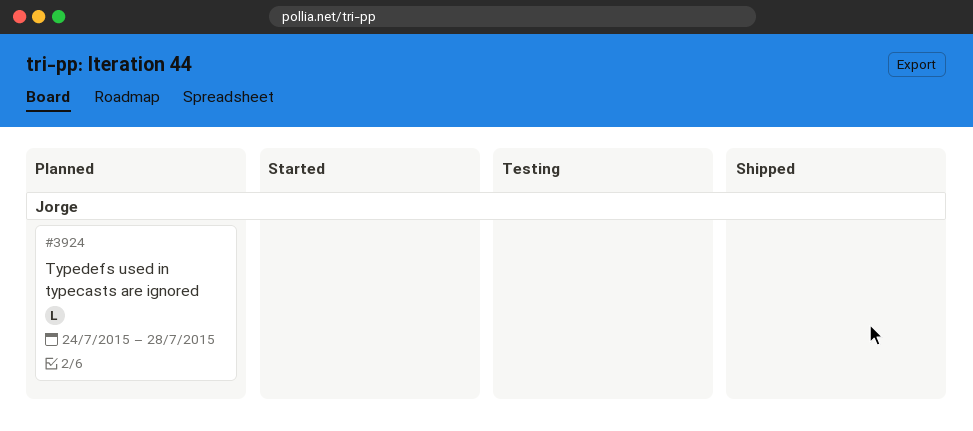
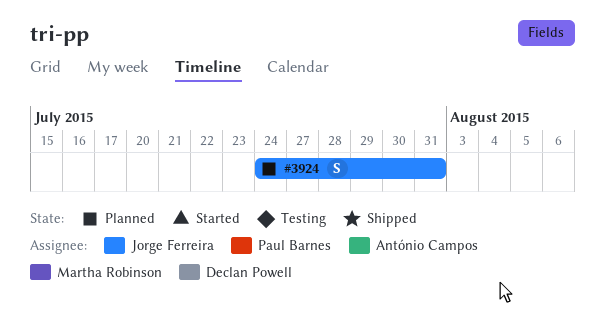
#3924, estimate: L -> S
#3924, due: Jul 28 -> Jul 31

